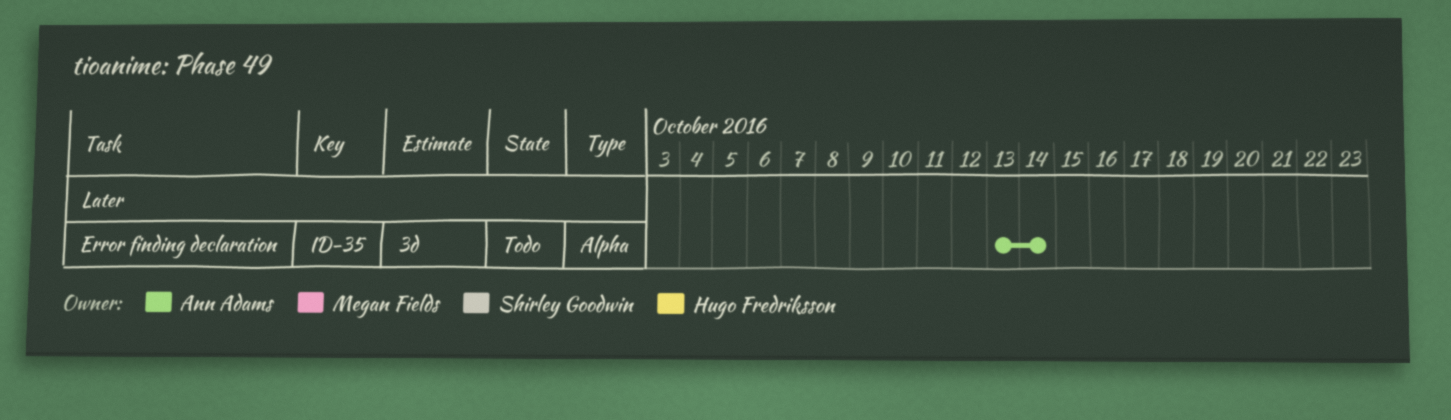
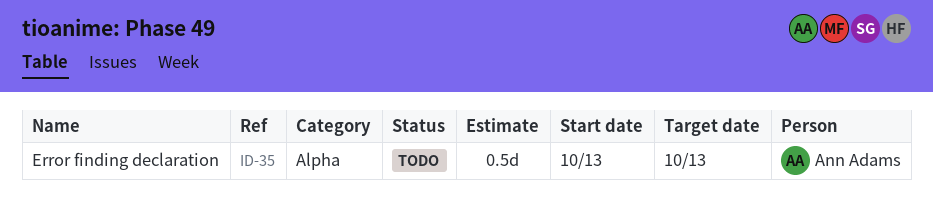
ID-35, estimate: 3d -> 0.5d
ID-35, due: Oct 14 -> Oct 13

